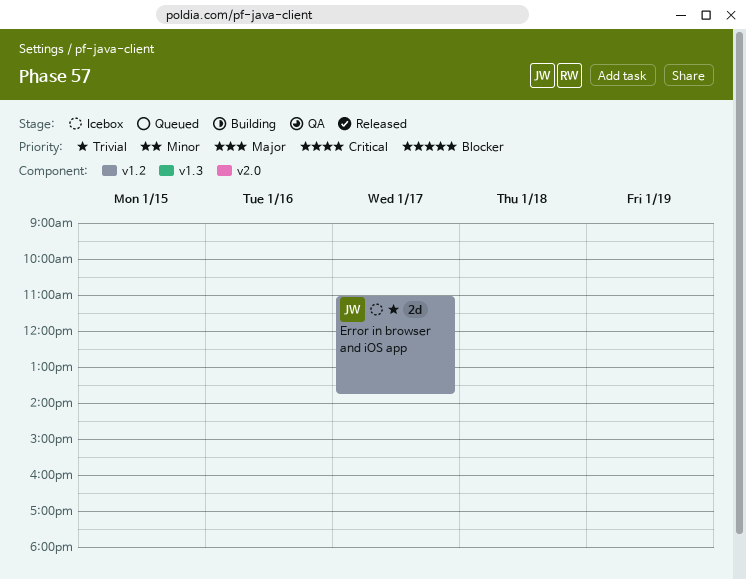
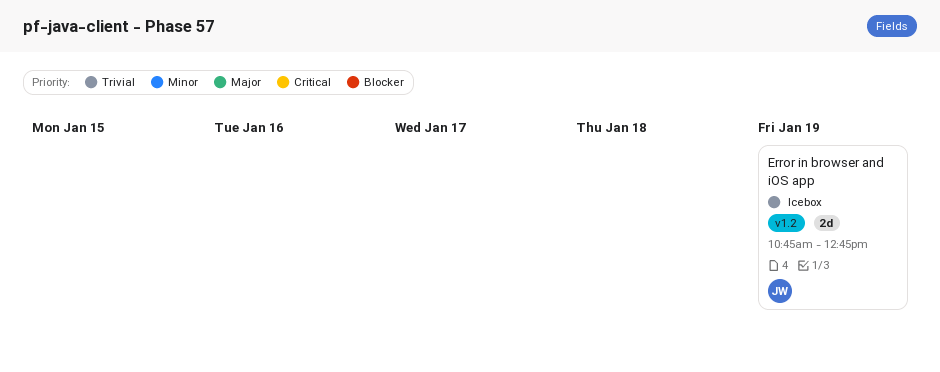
Error in browser and iOS app, day: Jan 17 -> Jan 19
Error in browser and iOS app, begins: 11:00 -> 10:45
Error in browser and iOS app, ends: 13:45 -> 12:45

